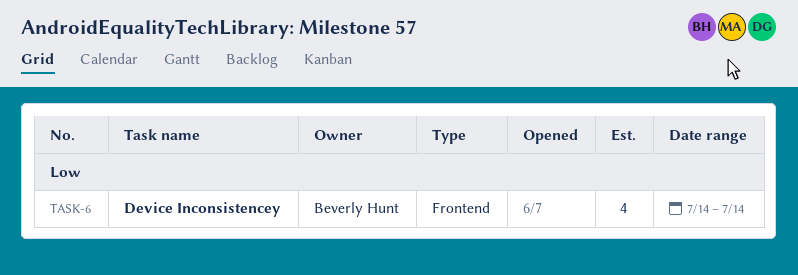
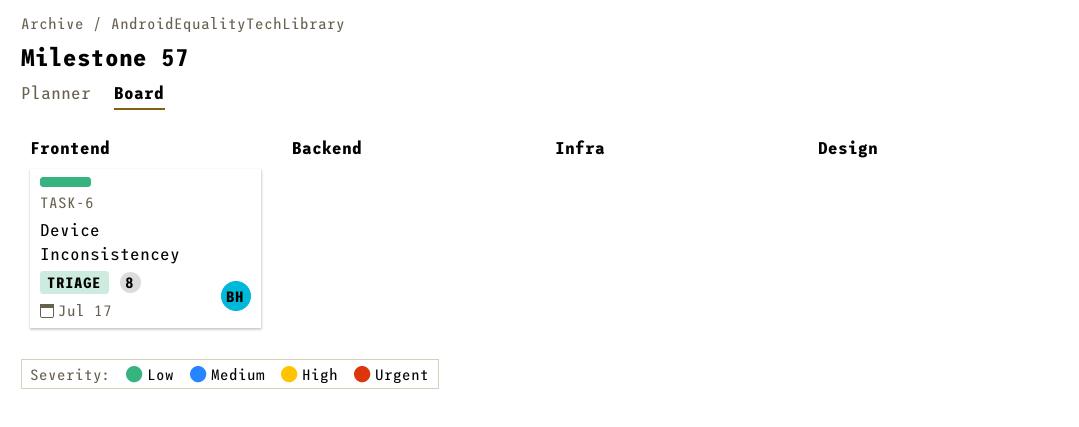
TASK-6, estimate: 4 -> 8
TASK-6, due: Jul 14 -> Jul 17

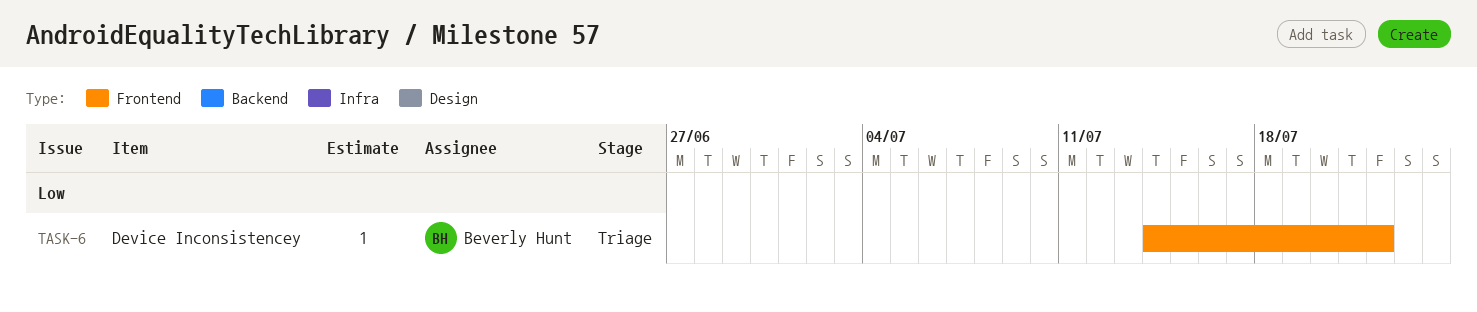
TASK-6, estimate: 8 -> 1
TASK-6, due: Jul 17 -> Jul 22

